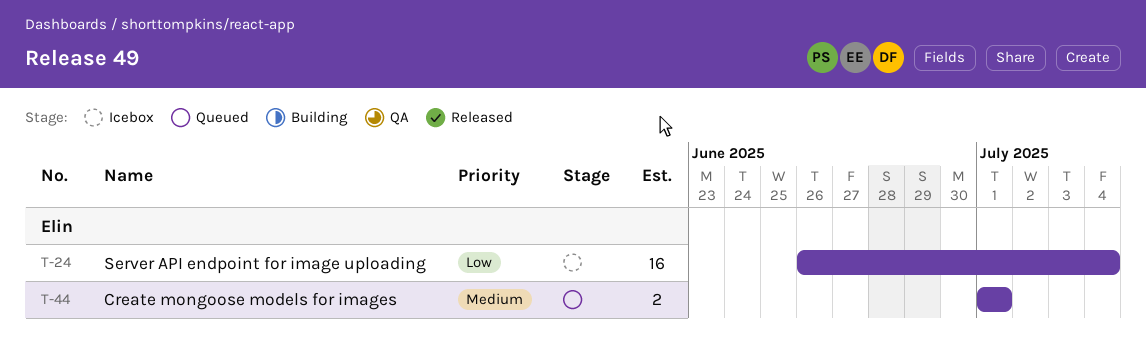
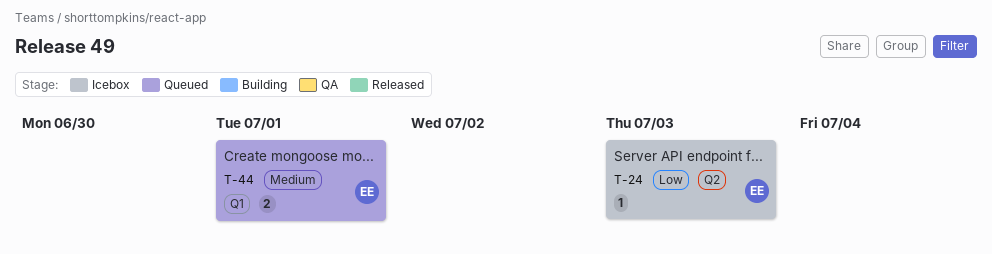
T-24, estimate: 16 -> 1
T-24, due: Jul 4 -> Jul 3

